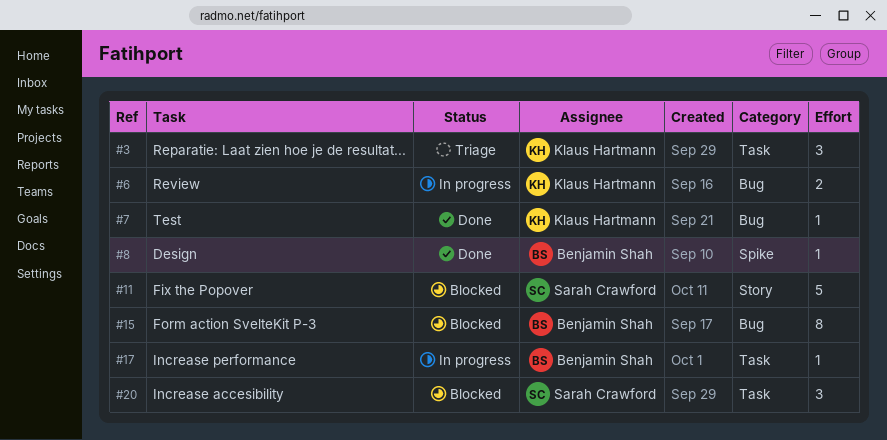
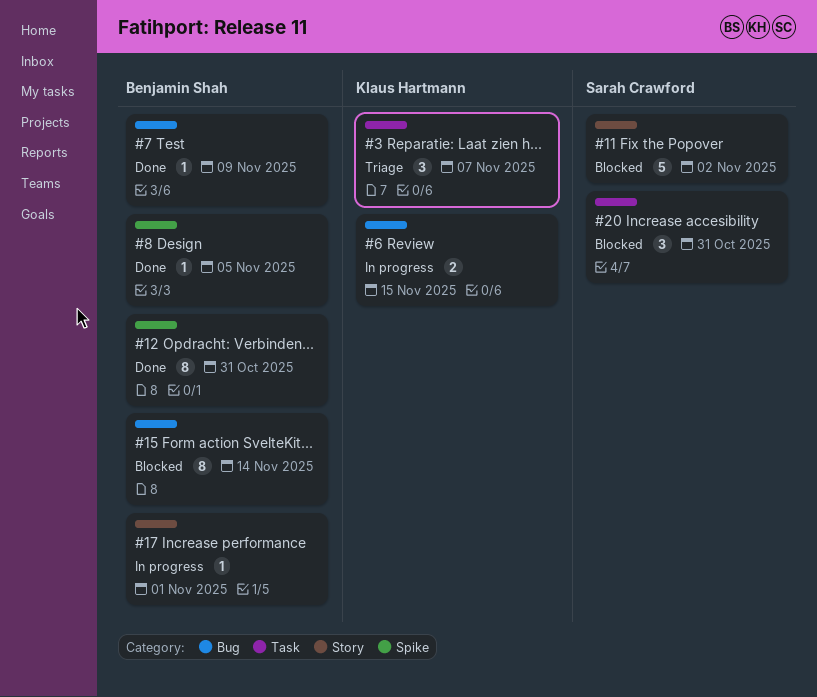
#7, owner: Klaus Hartmann -> Benjamin Shah
#12: none -> present
#17, label: Task -> Story

